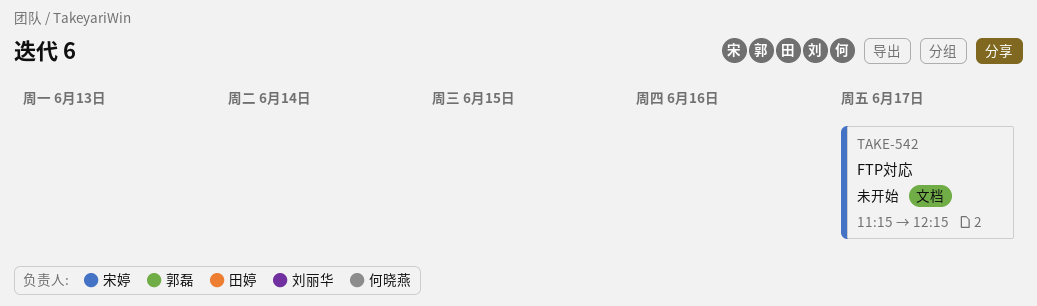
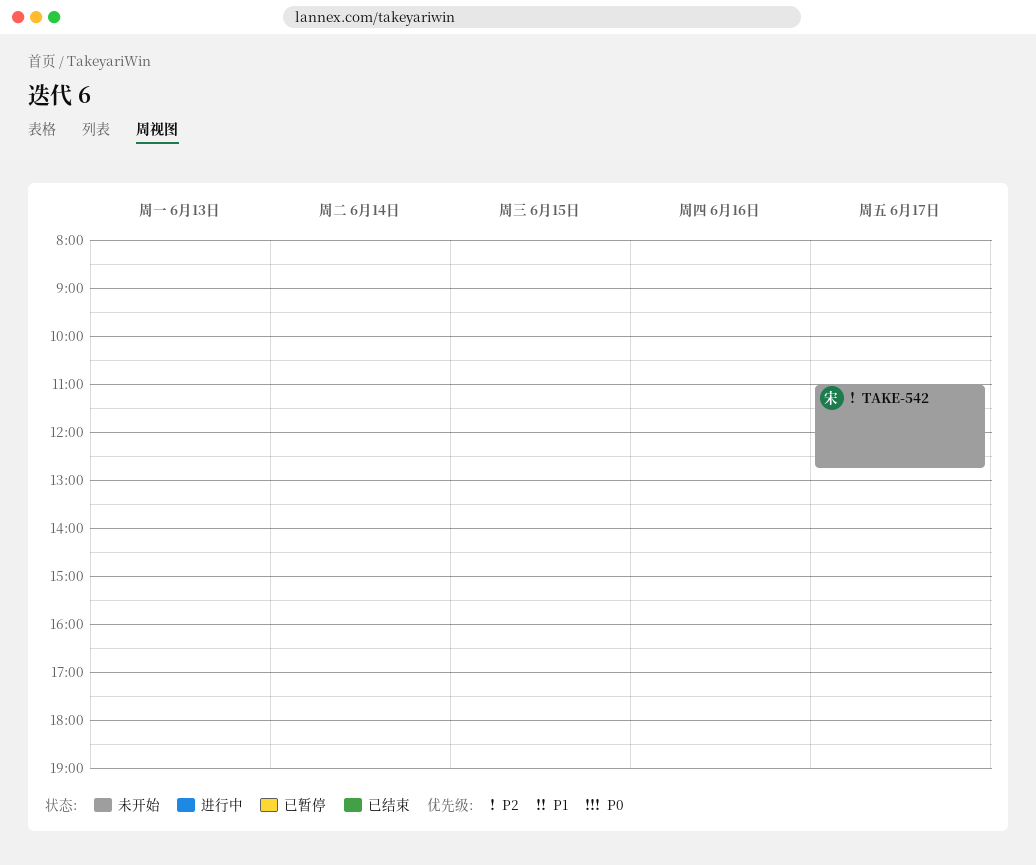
TAKE-542, begins: 11:15 -> 11:00
TAKE-542, ends: 12:15 -> 12:45

